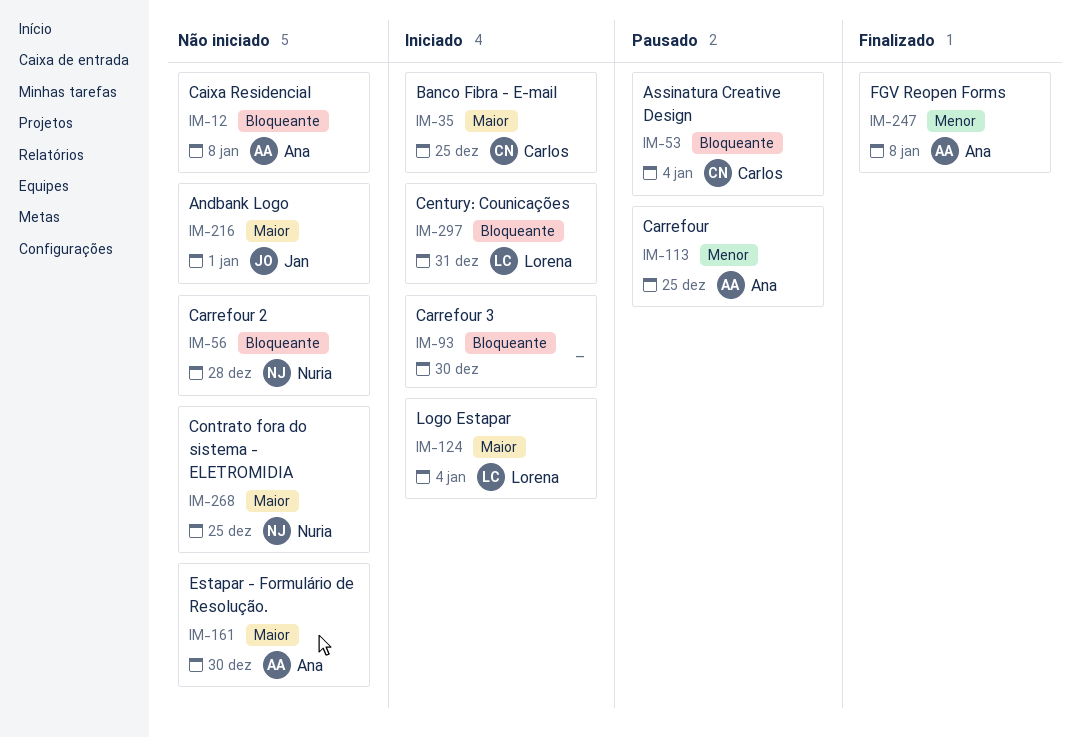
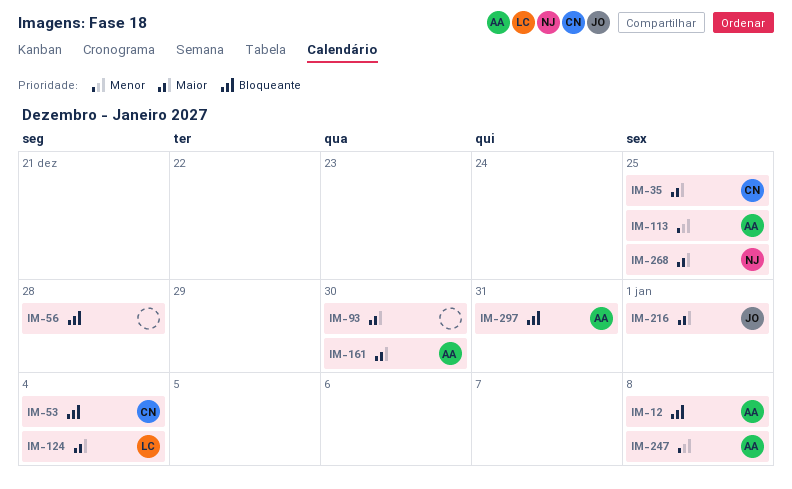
IM-56, owner: Nuria -> none
IM-93, priority: Bloqueante -> Maior
IM-297, owner: Lorena -> Ana

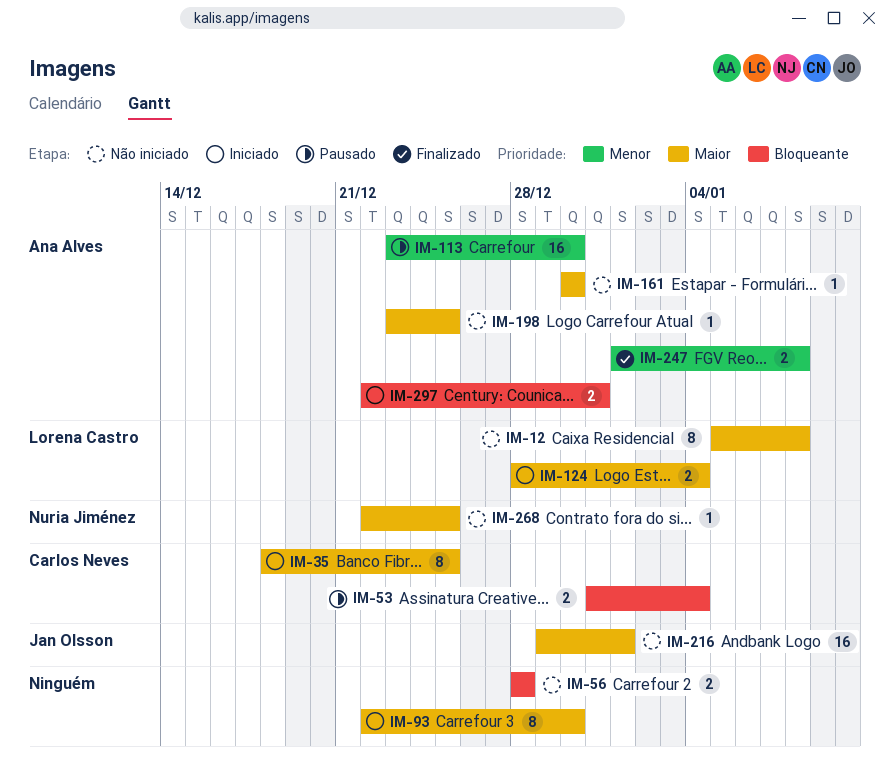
IM-12, owner: Ana Alves -> Lorena Castro
IM-12, priority: Bloqueante -> Maior
IM-113, due: Dec 25 -> Dec 30
IM-198: none -> present

